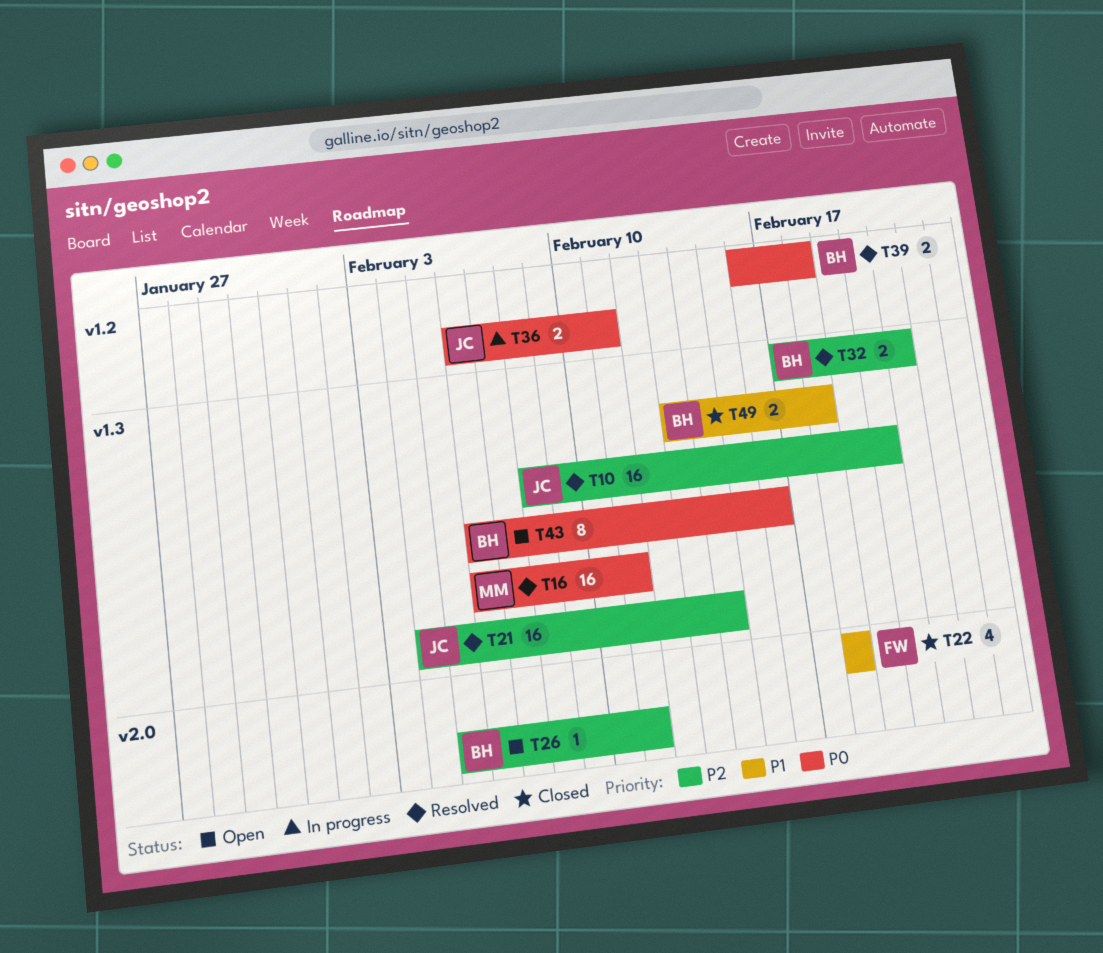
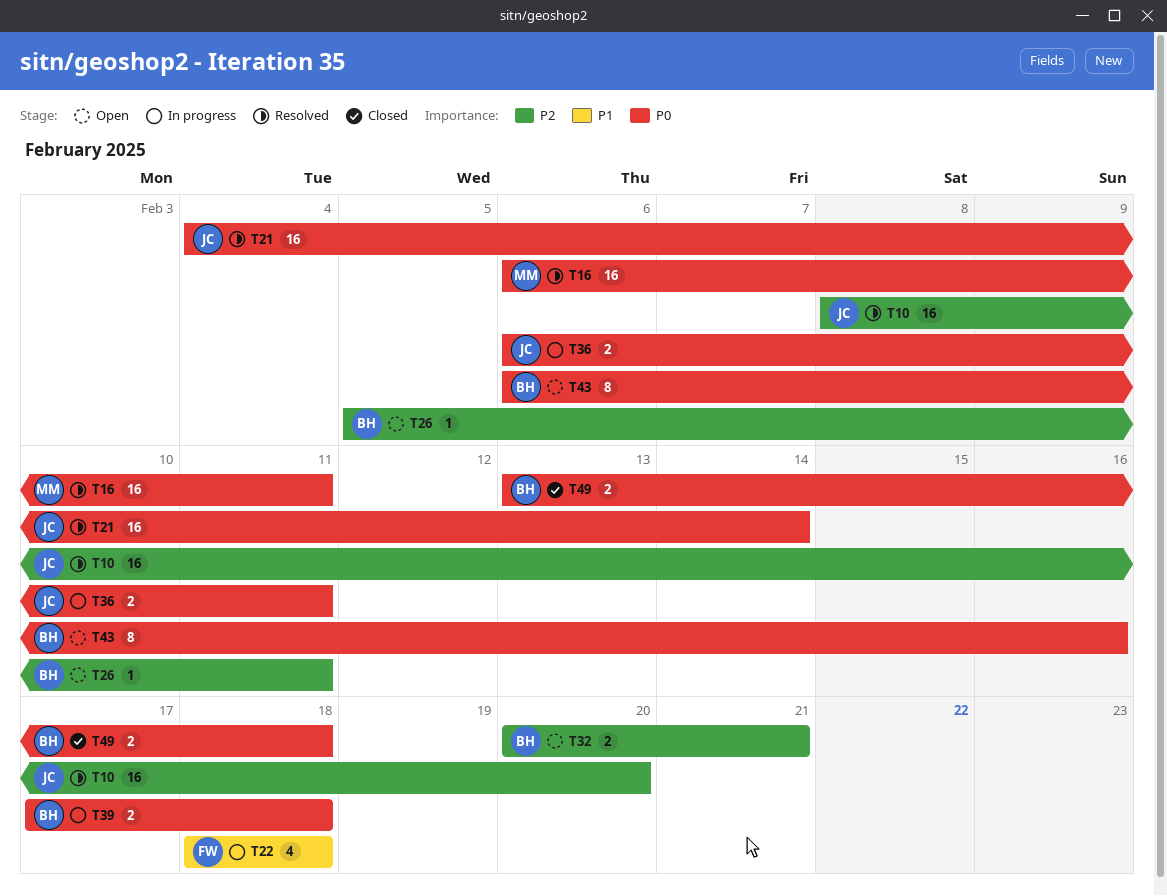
T21, priority: P2 -> P0
T22, status: Closed -> In progress
T32, status: Resolved -> Open
T32, start: Feb 17 -> Feb 20
T39, status: Resolved -> In progress
T39, start: Feb 16 -> Feb 17
T49, priority: P1 -> P0

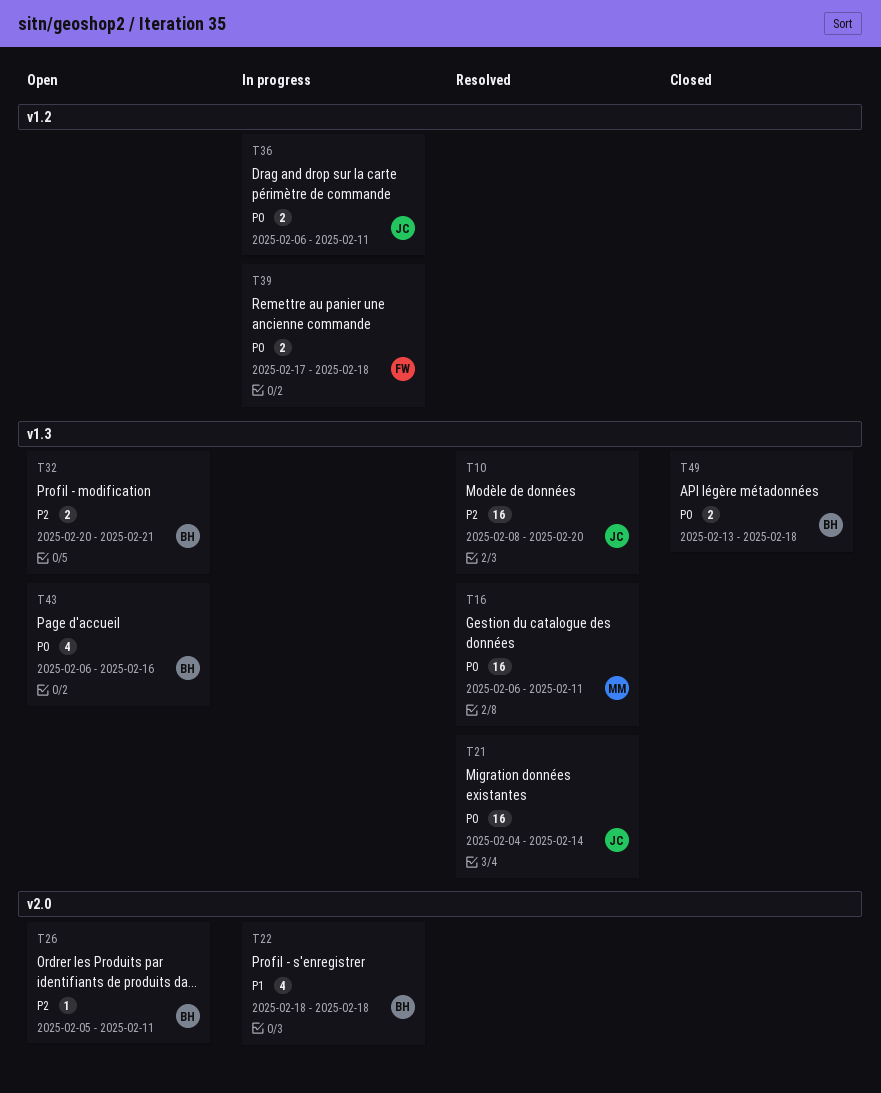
T22, owner: FW -> BH
T39, owner: BH -> FW
T43, estimate: 8 -> 4

